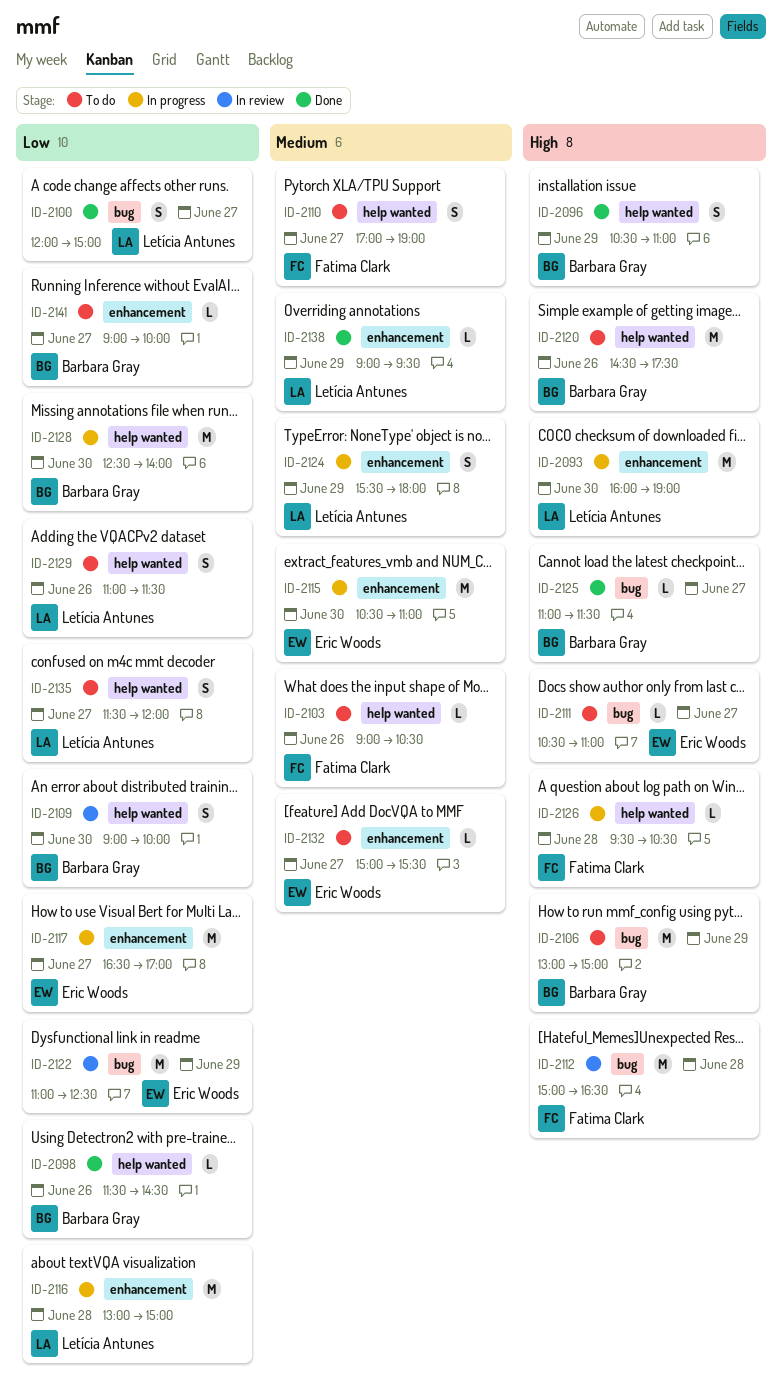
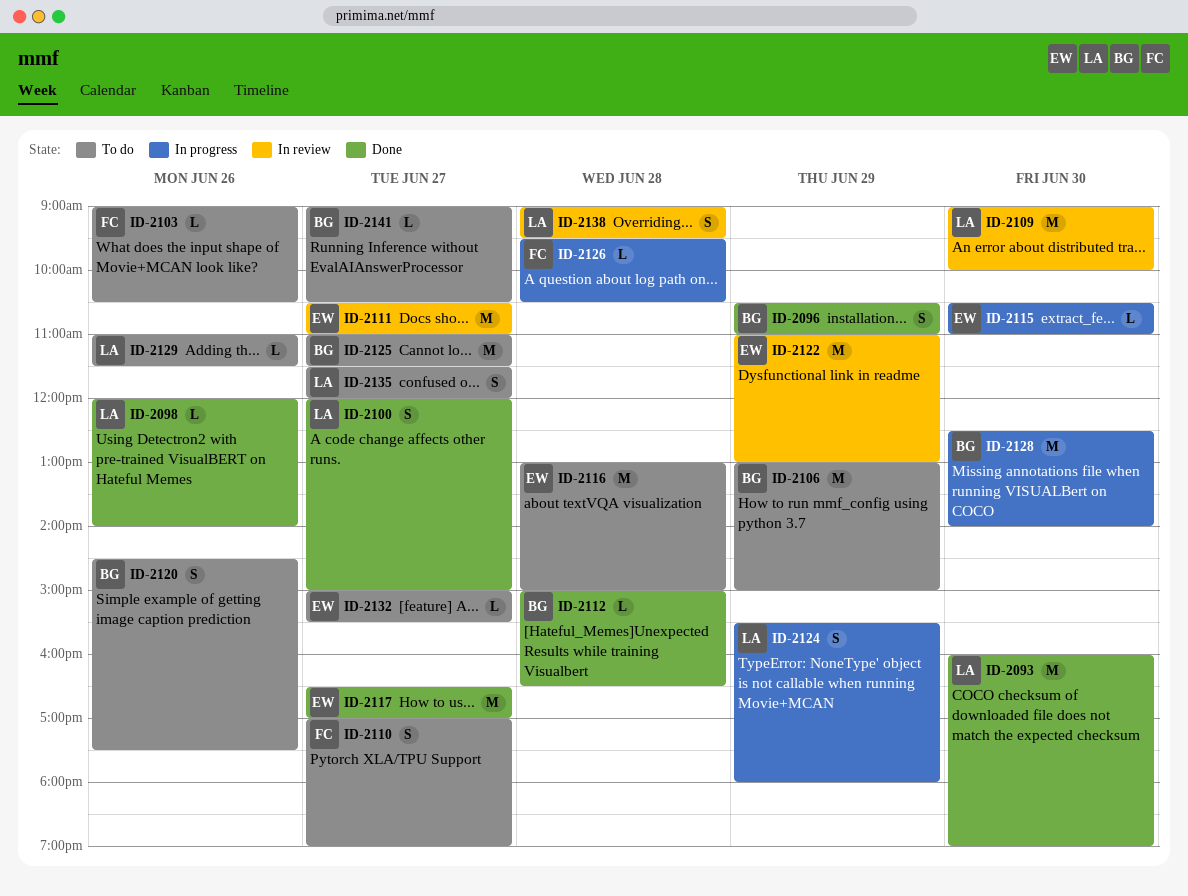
ID-2093, status: In progress -> Done
ID-2098, owner: Barbara Gray -> Letícia Antunes
ID-2098, begins: 11:30 -> 12:00
ID-2098, ends: 14:30 -> 14:00
ID-2109, owner: Barbara Gray -> Letícia Antunes
ID-2109, estimate: S -> M
ID-2111, status: To do -> In review
ID-2111, estimate: L -> M
ID-2112, status: In review -> Done
ID-2112, owner: Fatima Clark -> Barbara Gray
ID-2112, estimate: M -> L
ID-2115, estimate: M -> L
ID-2116, status: In progress -> To do
ID-2116, owner: Letícia Antunes -> Eric Woods
ID-2117, status: In progress -> Done
ID-2120, estimate: M -> S
ID-2122, ends: 12:30 -> 13:00
ID-2125, status: Done -> To do
ID-2125, estimate: L -> M
ID-2129, estimate: S -> L
ID-2138, status: Done -> In review
ID-2138, estimate: L -> S
ID-2138, day: Jun 29 -> Jun 28
ID-2141, ends: 10:00 -> 10:30

